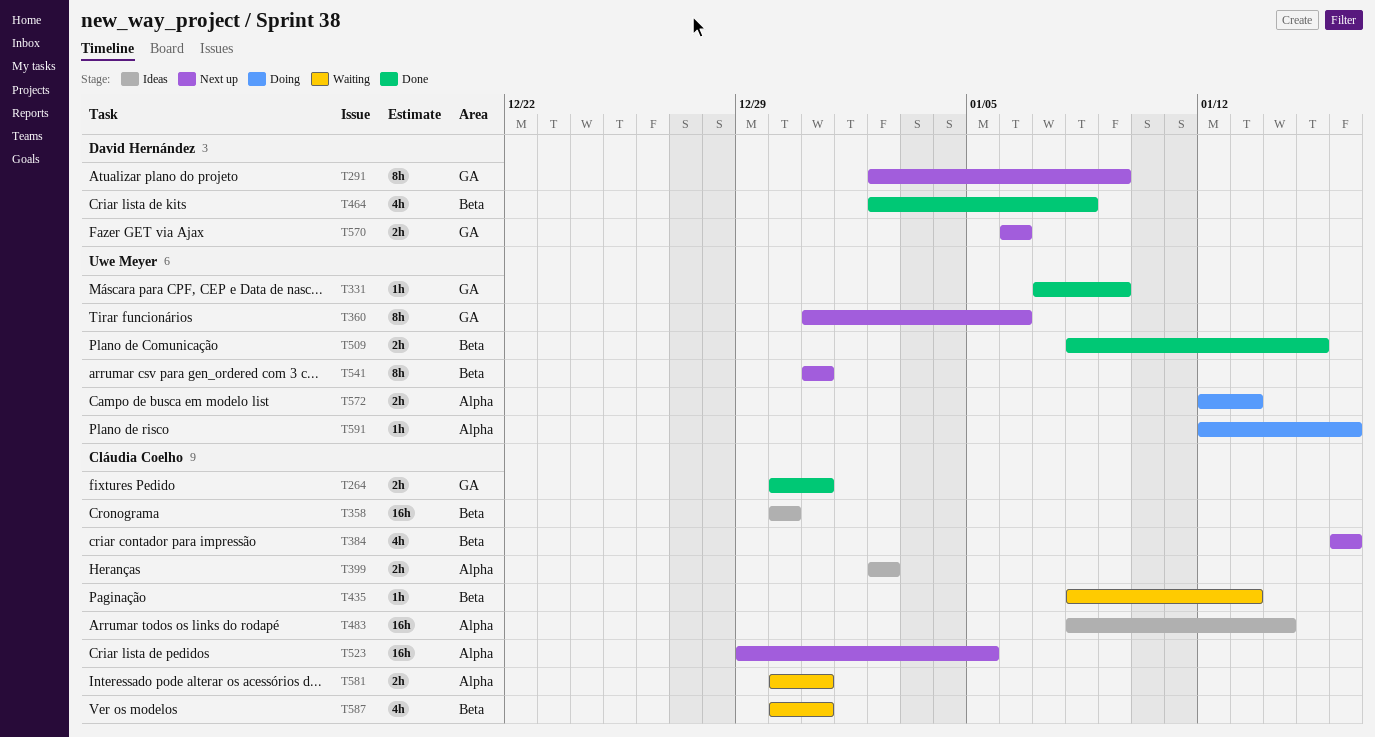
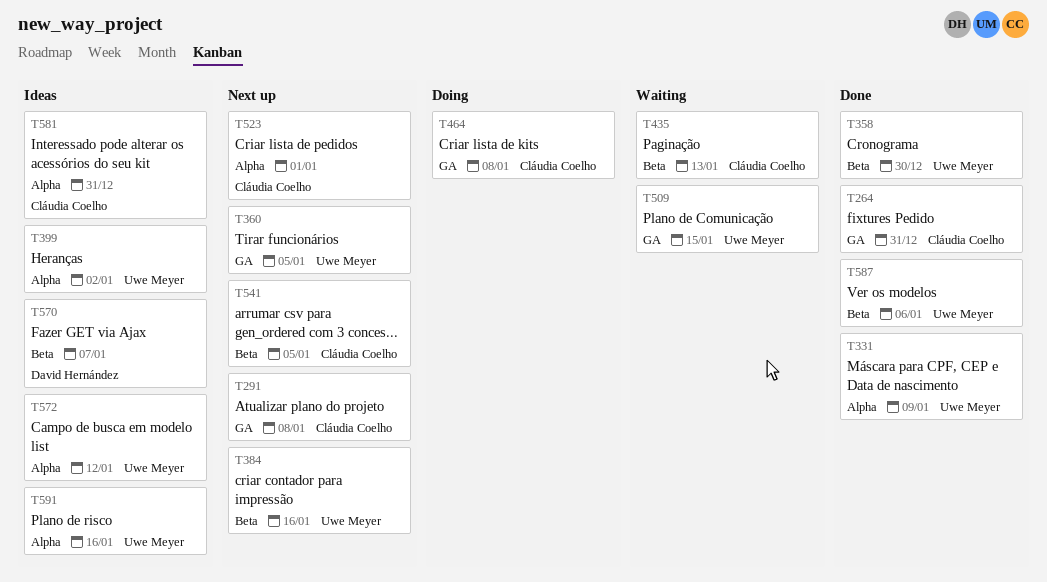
T291, owner: David Hernández -> Cláudia Coelho
T291, due: Jan 9 -> Jan 8
T331, label: GA -> Alpha
T358, status: Ideas -> Done
T358, owner: Cláudia Coelho -> Uwe Meyer
T360, due: Jan 6 -> Jan 5
T384, owner: Cláudia Coelho -> Uwe Meyer
T399, owner: Cláudia Coelho -> Uwe Meyer
T464, status: Done -> Doing
T464, owner: David Hernández -> Cláudia Coelho
T464, label: Beta -> GA
T483: present -> none
T509, status: Done -> Waiting
T509, label: Beta -> GA
T523, due: Jan 5 -> Jan 1
T541, owner: Uwe Meyer -> Cláudia Coelho
T541, due: Dec 31 -> Jan 5
T570, status: Next up -> Ideas
T570, label: GA -> Beta
T570, due: Jan 6 -> Jan 7
T572, status: Doing -> Ideas
T572, due: Jan 13 -> Jan 12
T581, status: Waiting -> Ideas
T587, status: Waiting -> Done
T587, owner: Cláudia Coelho -> Uwe Meyer
T587, due: Dec 31 -> Jan 6
T591, status: Doing -> Ideas

